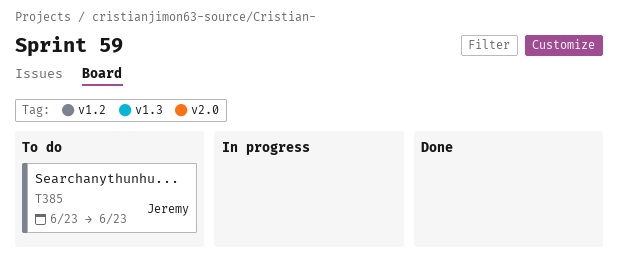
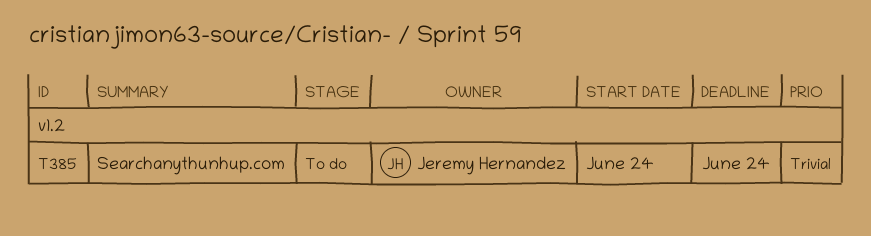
T385, start: Jun 23 -> Jun 24
T385, due: Jun 23 -> Jun 24

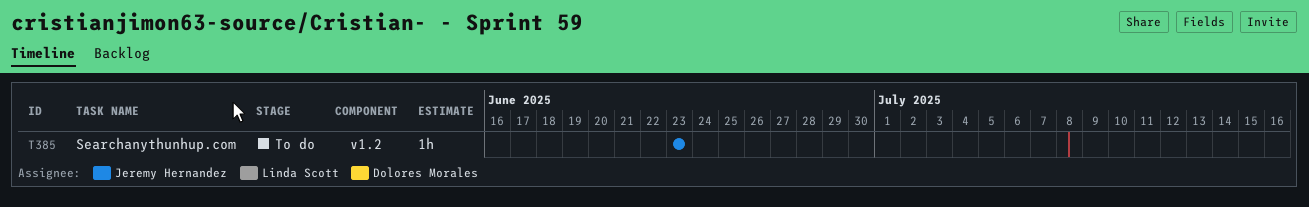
T385, start: Jun 24 -> Jun 23
T385, due: Jun 24 -> Jun 23

